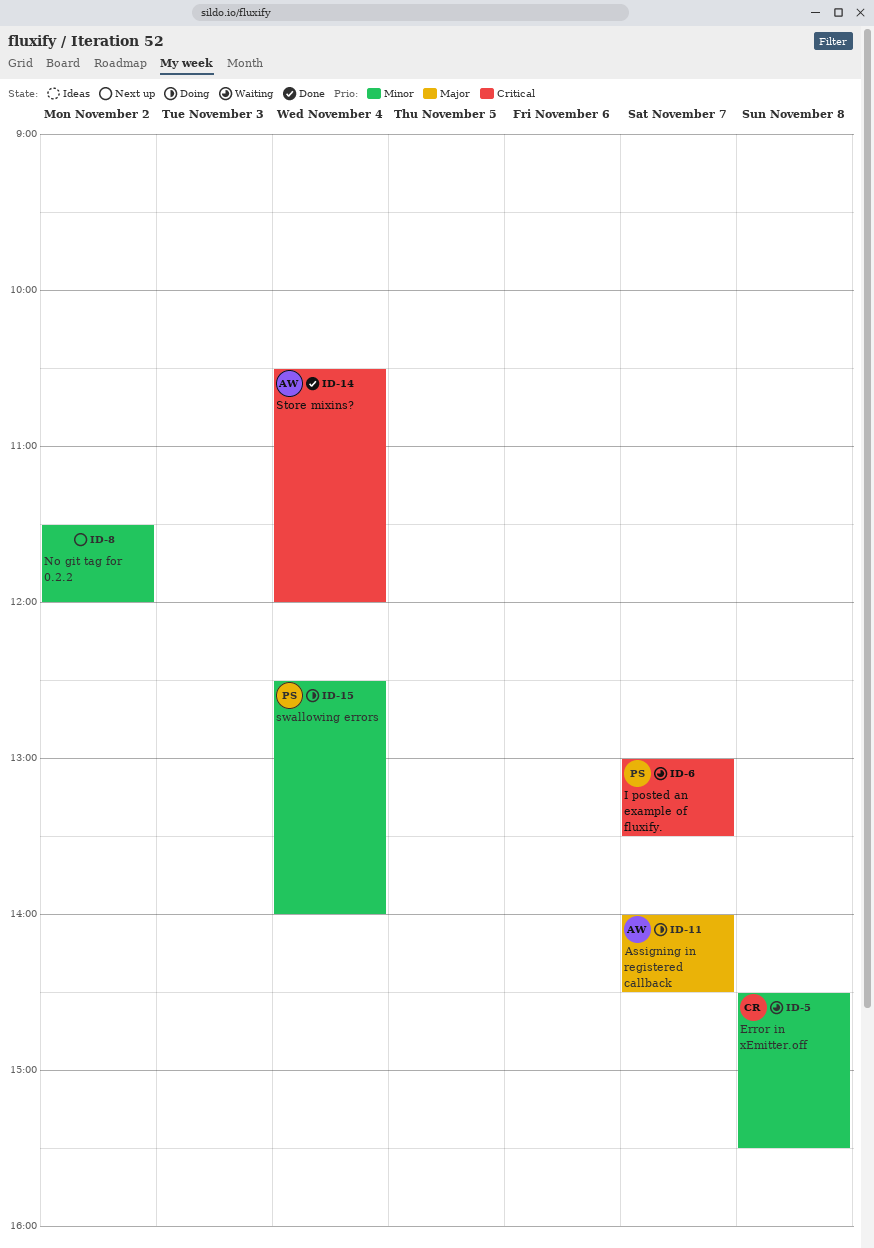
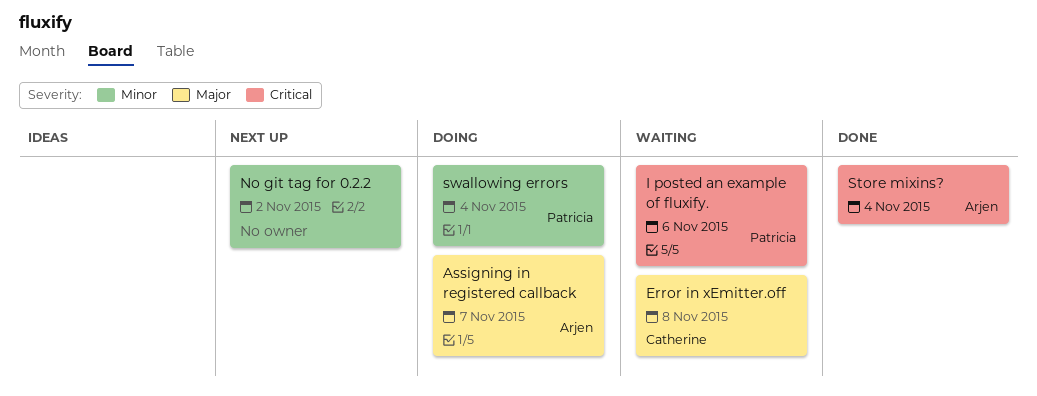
Error in xEmitter.off, priority: Minor -> Major
I posted an example of fluxify., day: Nov 7 -> Nov 6

